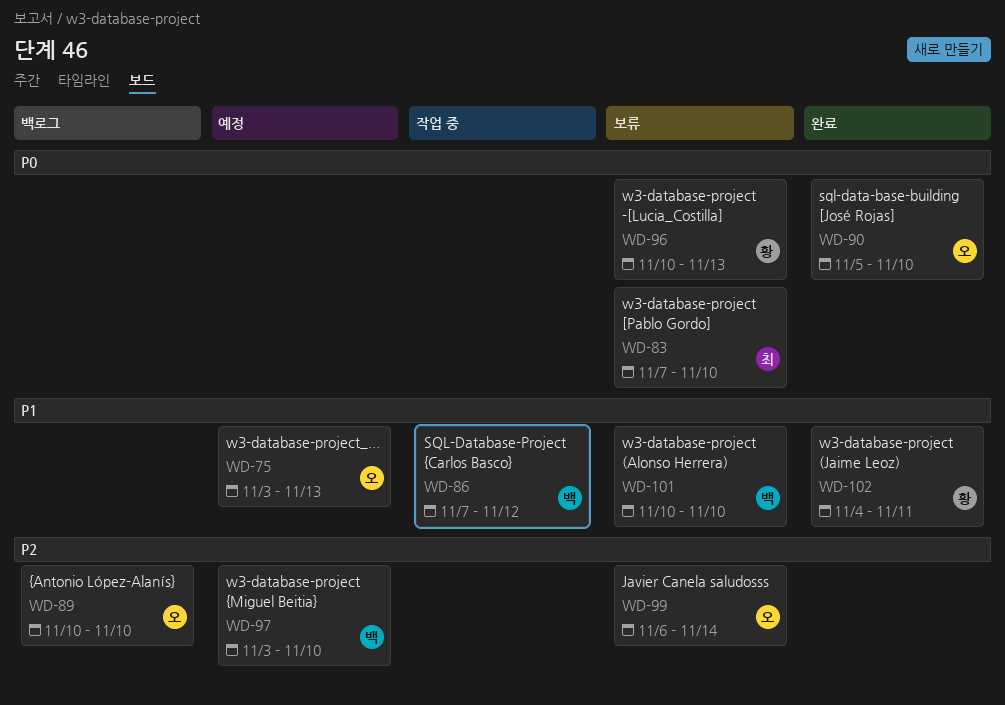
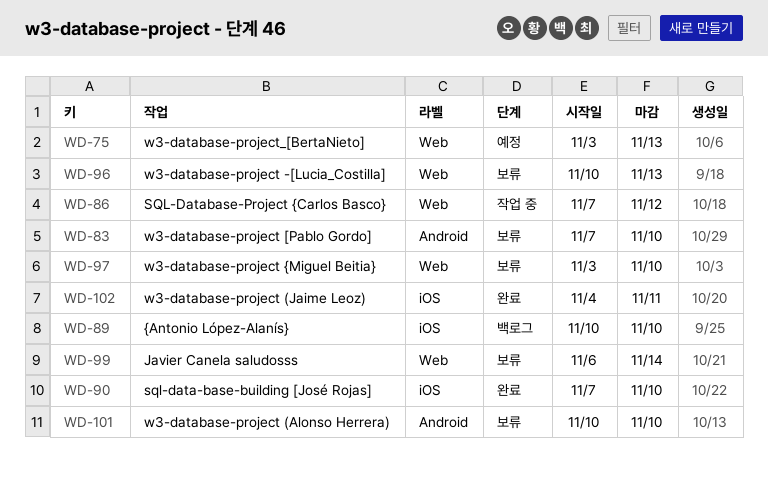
WD-90, start: Nov 5 -> Nov 7
WD-97, status: 예정 -> 보류

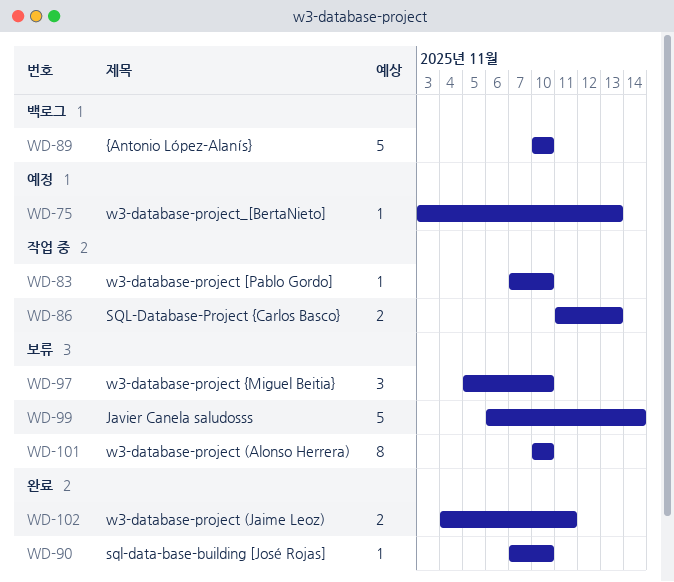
WD-83, status: 보류 -> 작업 중
WD-86, start: Nov 7 -> Nov 11
WD-86, due: Nov 12 -> Nov 13
WD-96: present -> none
WD-97, start: Nov 3 -> Nov 5

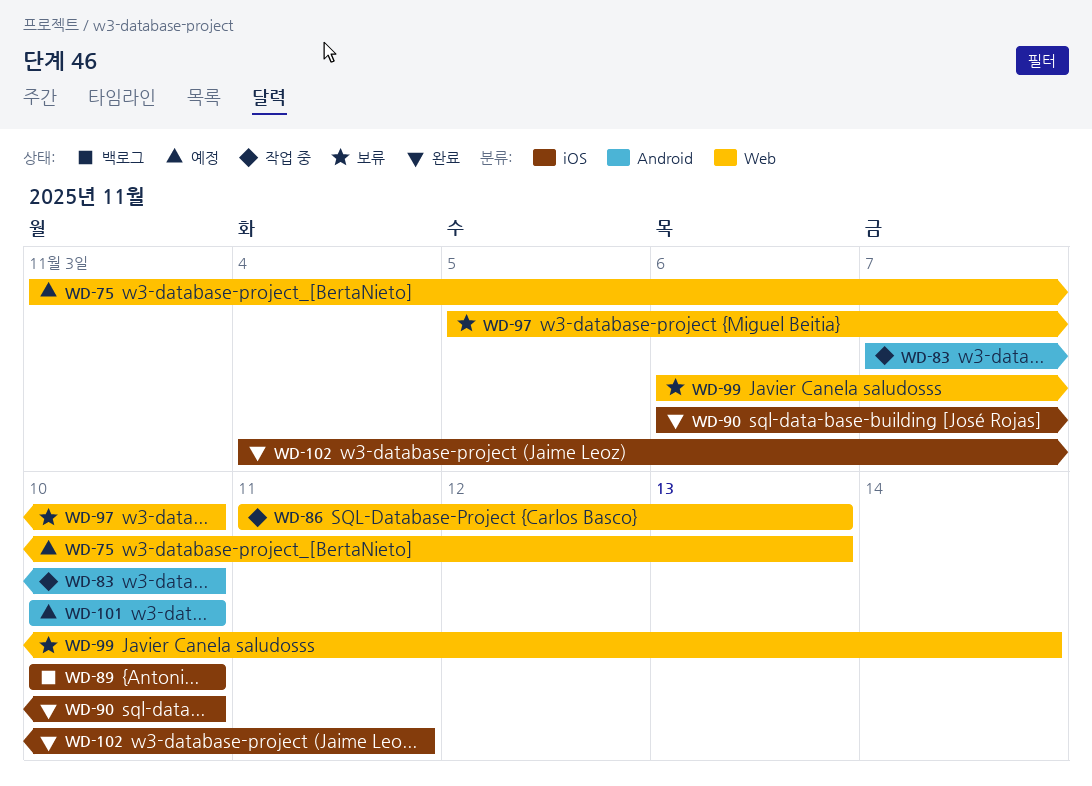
WD-90, start: Nov 7 -> Nov 6
WD-101, status: 보류 -> 예정

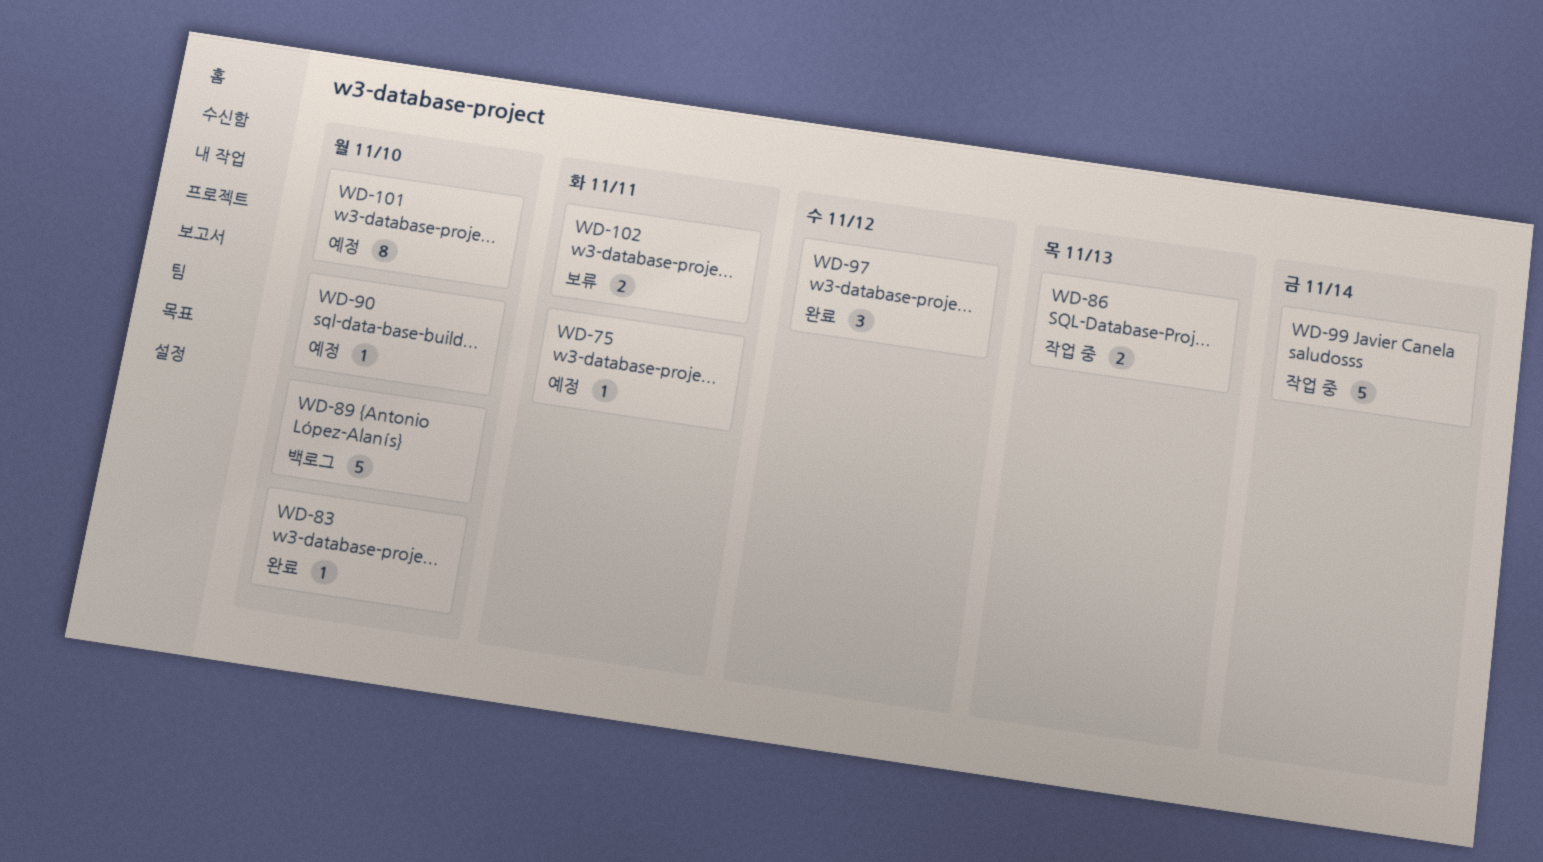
WD-75, due: Nov 13 -> Nov 11
WD-83, status: 작업 중 -> 완료
WD-90, status: 완료 -> 예정
WD-97, status: 보류 -> 완료
WD-97, due: Nov 10 -> Nov 12
WD-99, status: 보류 -> 작업 중
WD-102, status: 완료 -> 보류

